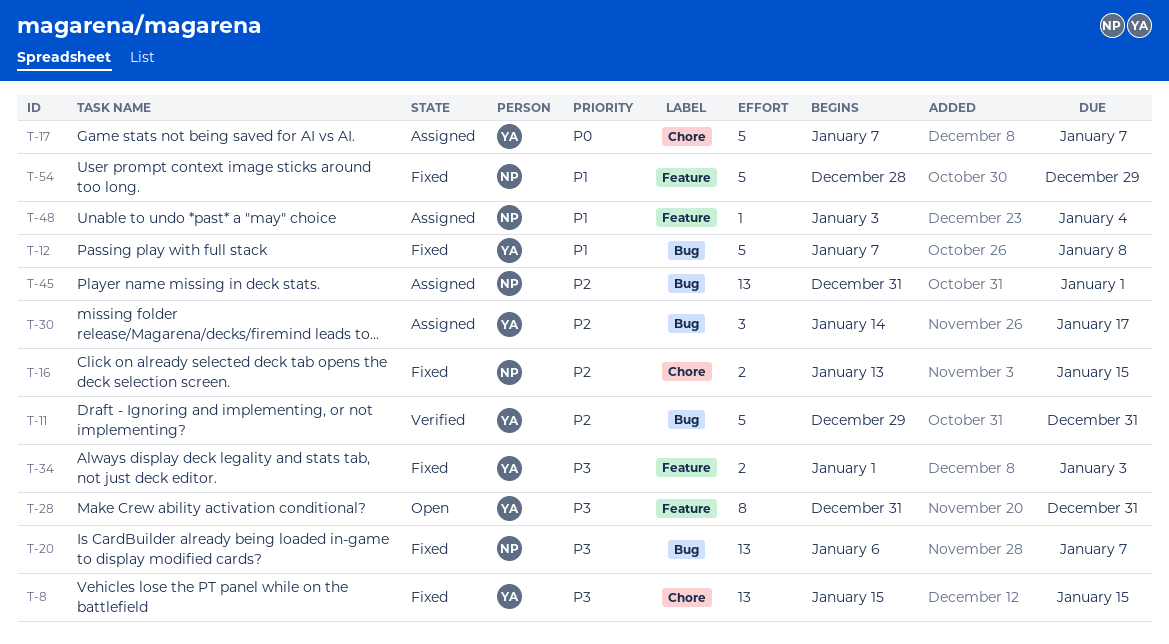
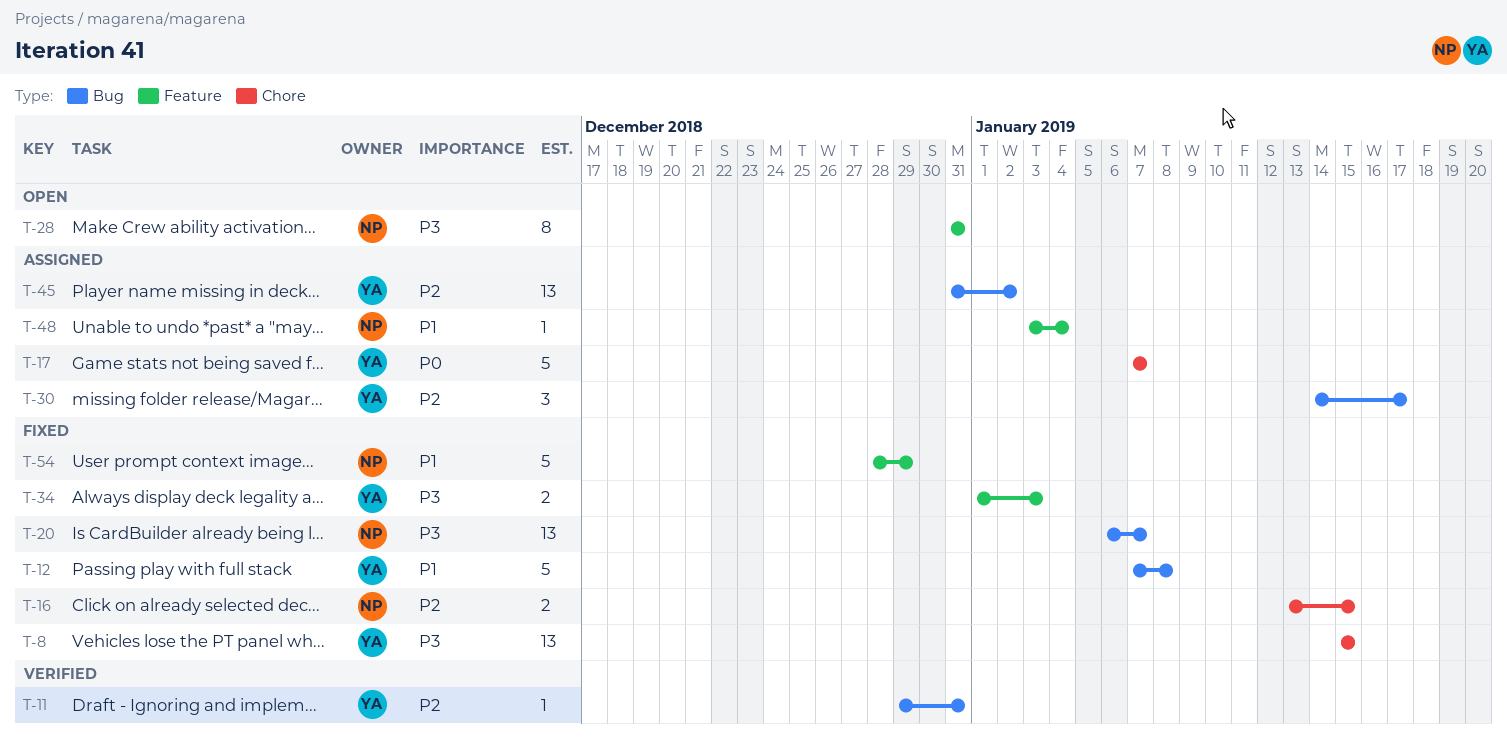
T-11, estimate: 5 -> 1
T-28, owner: YA -> NP
T-45, owner: NP -> YA
T-45, due: Jan 1 -> Jan 2

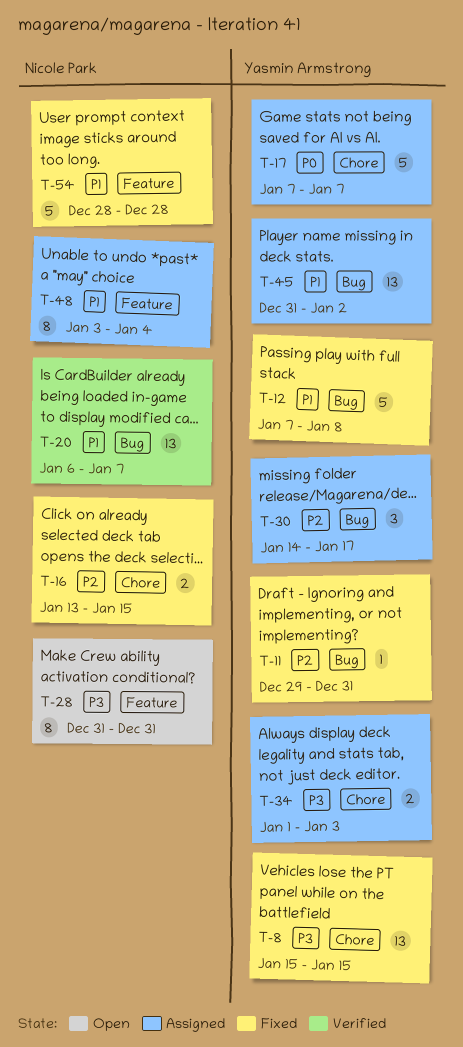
T-11, status: Verified -> Fixed
T-20, status: Fixed -> Verified
T-20, priority: P3 -> P1
T-34, status: Fixed -> Assigned
T-34, label: Feature -> Chore
T-45, priority: P2 -> P1
T-48, estimate: 1 -> 8
T-54, due: Dec 29 -> Dec 28

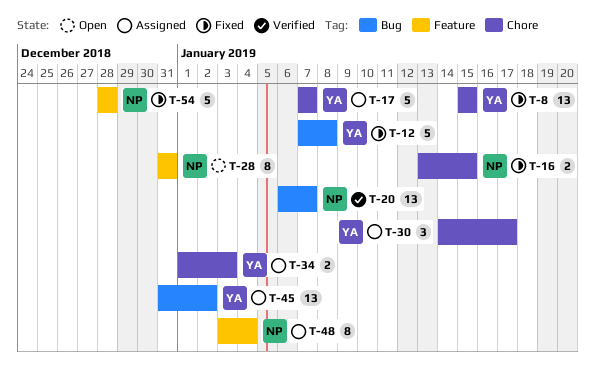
T-11: present -> none
T-30, label: Bug -> Chore

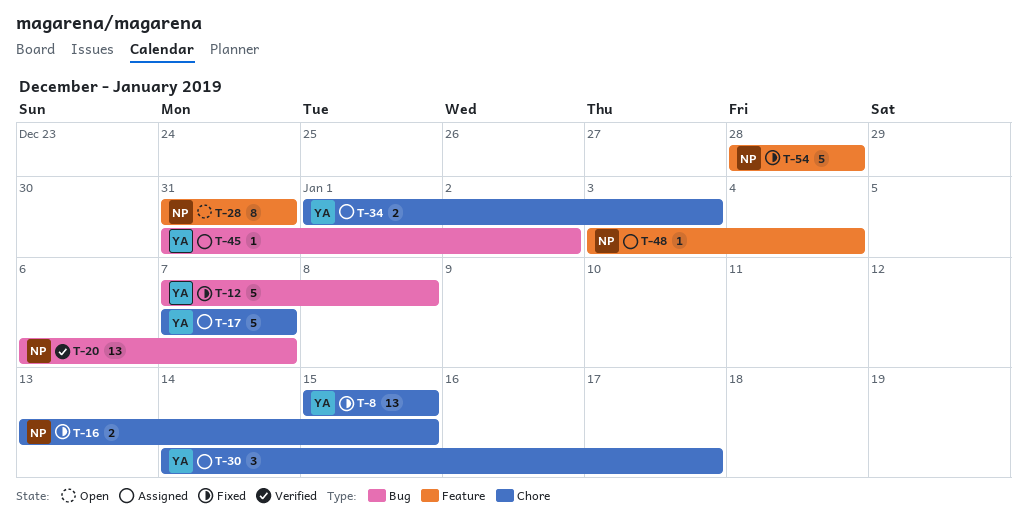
T-45, estimate: 13 -> 1
T-48, estimate: 8 -> 1

